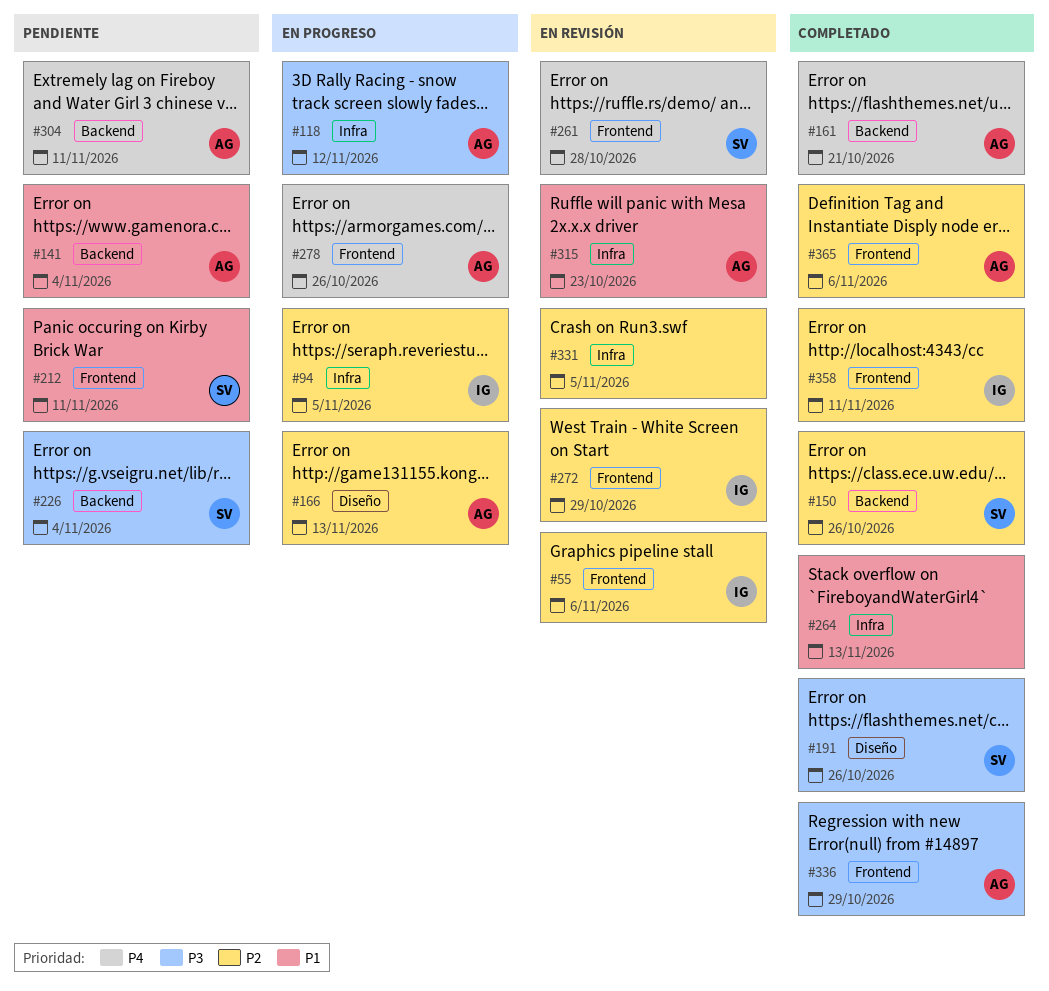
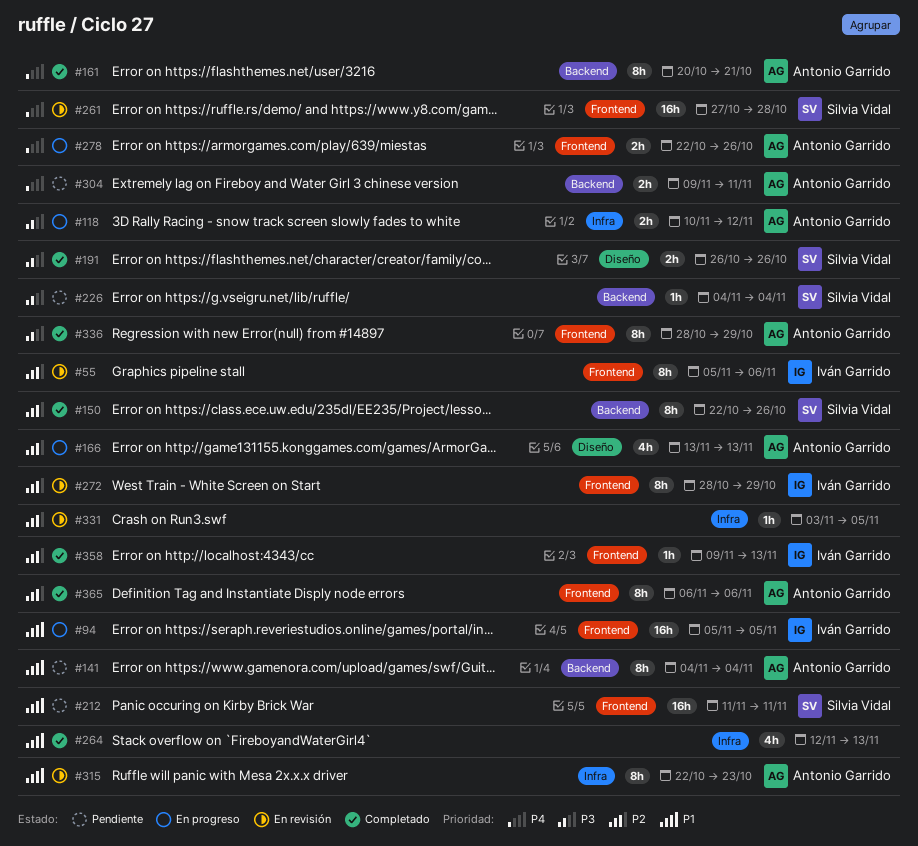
#94, priority: P2 -> P1
#94, label: Infra -> Frontend
#358, due: Nov 11 -> Nov 13

